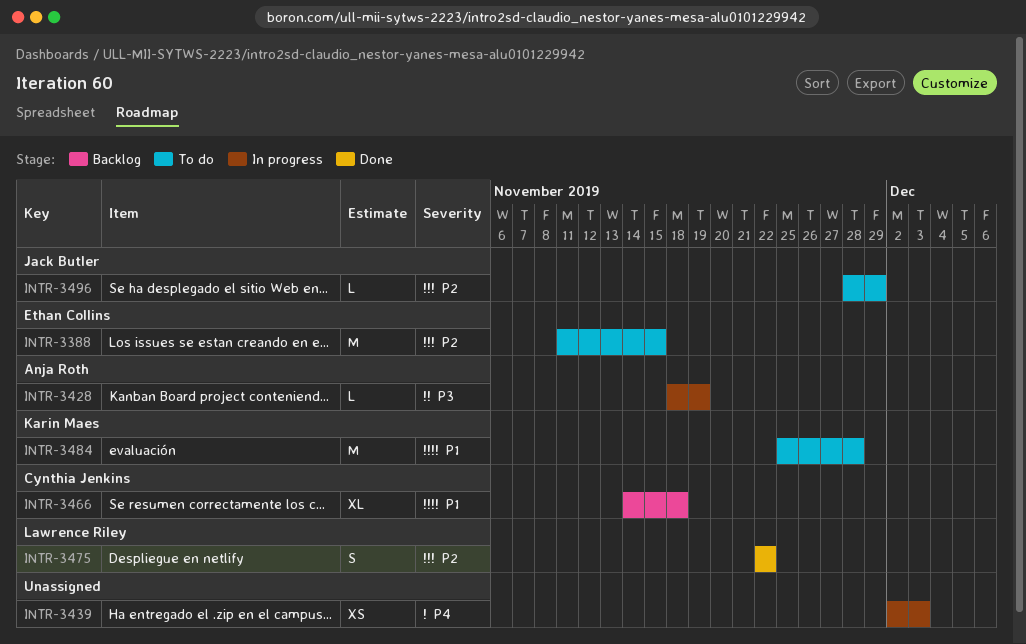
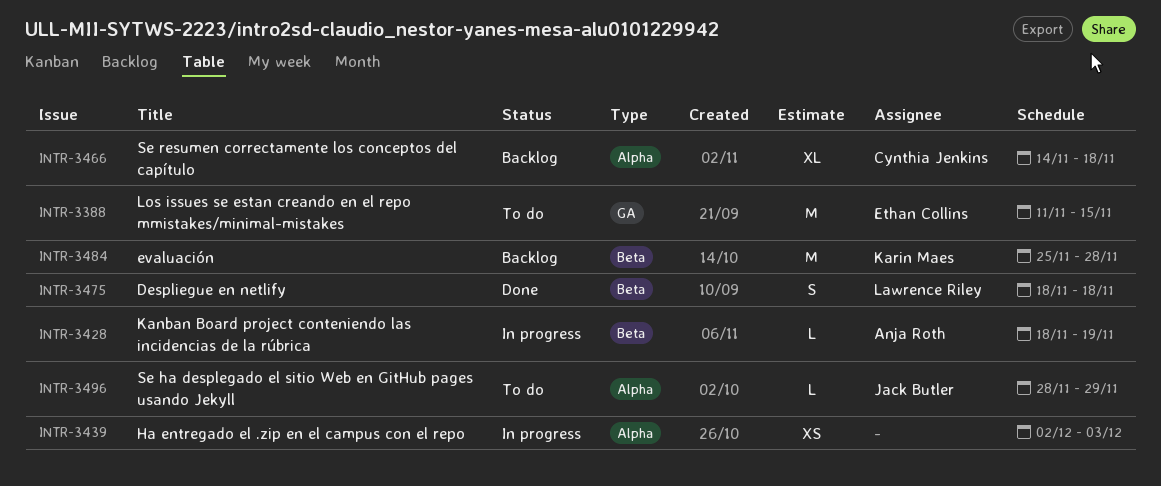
INTR-3475, start: Nov 22 -> Nov 18
INTR-3475, due: Nov 22 -> Nov 18
INTR-3484, status: To do -> Backlog

